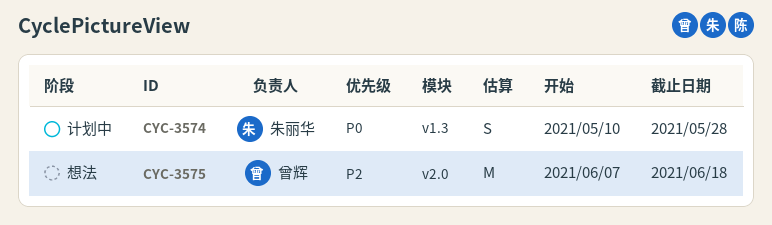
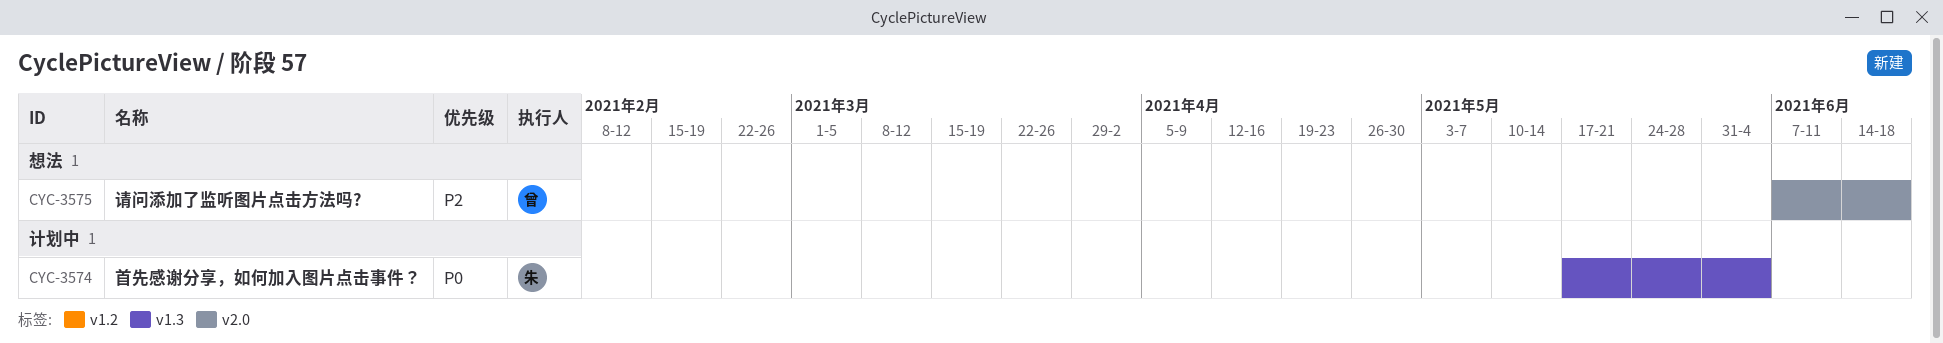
CYC-3574, start: May 10 -> May 17
CYC-3574, due: May 28 -> Jun 4

